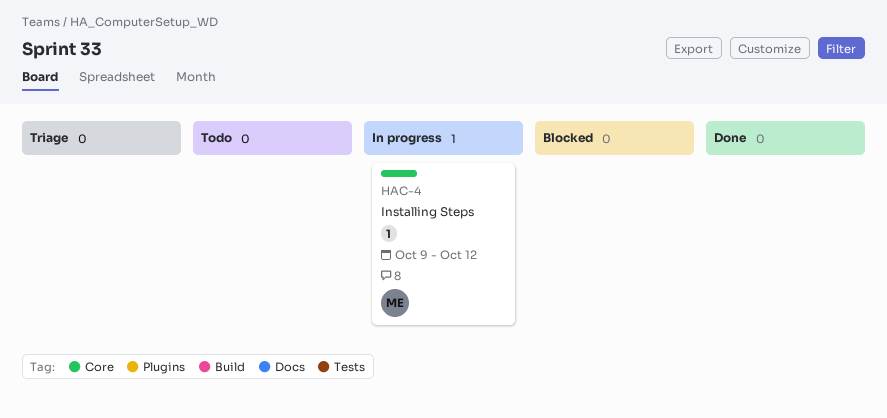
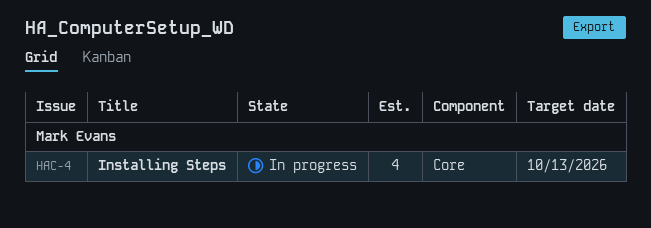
HAC-4, estimate: 1 -> 4
HAC-4, due: Oct 12 -> Oct 13

